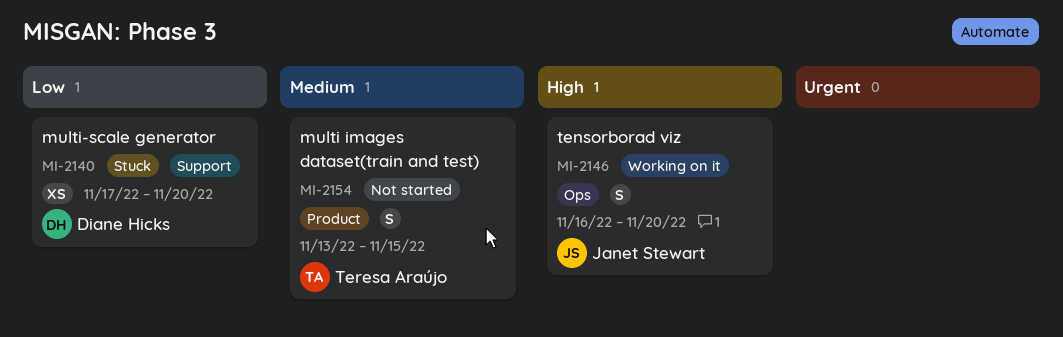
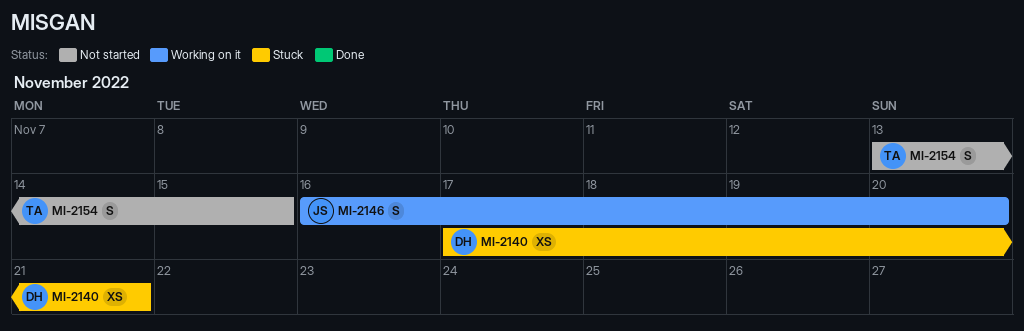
MI-2140, due: Nov 20 -> Nov 21

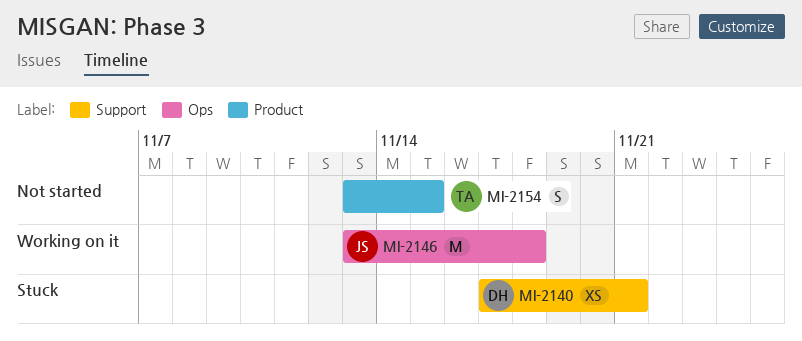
MI-2146, estimate: S -> M
MI-2146, start: Nov 16 -> Nov 13
MI-2146, due: Nov 20 -> Nov 18

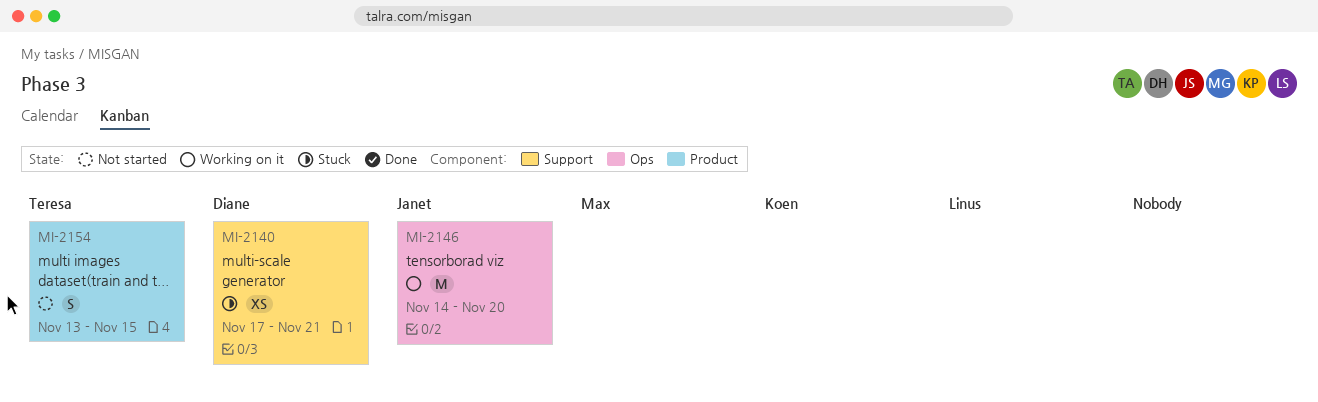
MI-2146, start: Nov 13 -> Nov 14
MI-2146, due: Nov 18 -> Nov 20

